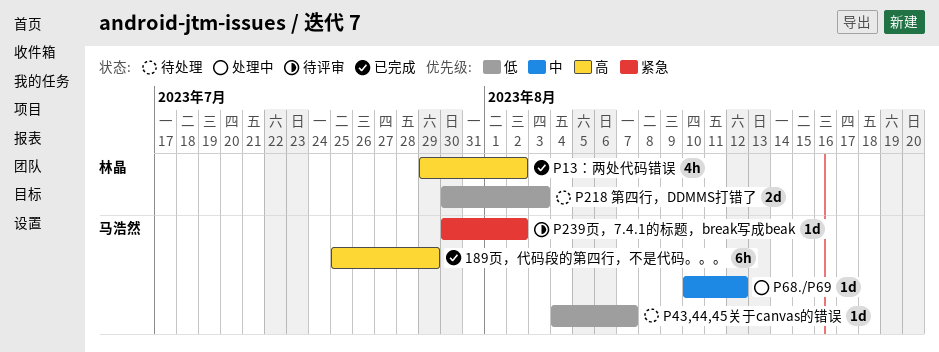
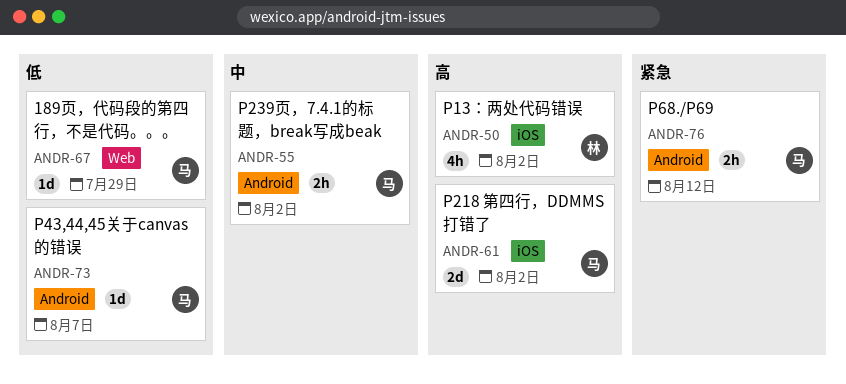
189页，代码段的第四行，不是代码。。。, priority: 高 -> 低
189页，代码段的第四行，不是代码。。。, estimate: 6h -> 1d
P218 第四行，DDMMS打错了, owner: 林晶 -> 马浩然
P218 第四行，DDMMS打错了, priority: 低 -> 高
P218 第四行，DDMMS打错了, due: Aug 3 -> Aug 2
P239页，7.4.1的标题，break写成beak, priority: 紧急 -> 中
P239页，7.4.1的标题，break写成beak, estimate: 1d -> 2h
P68./P69, priority: 中 -> 紧急
P68./P69, estimate: 1d -> 2h

